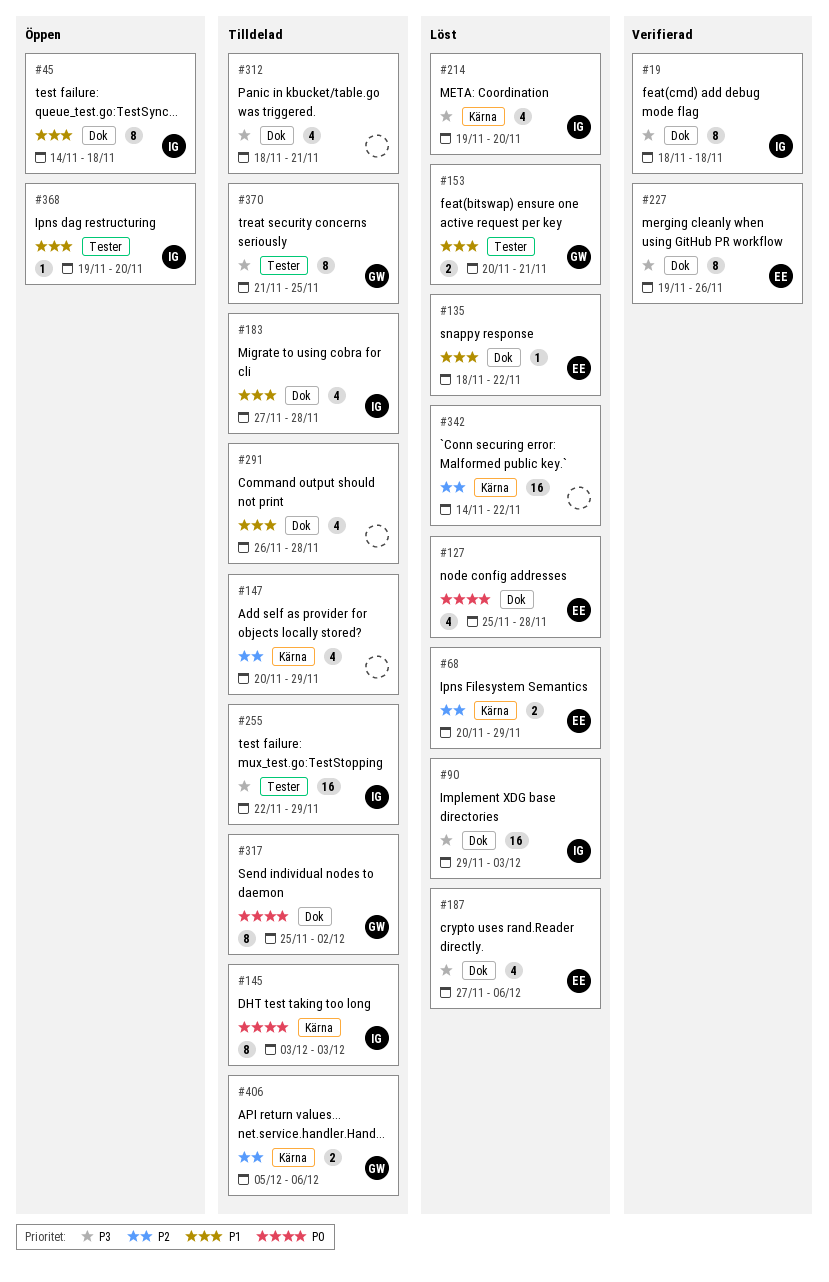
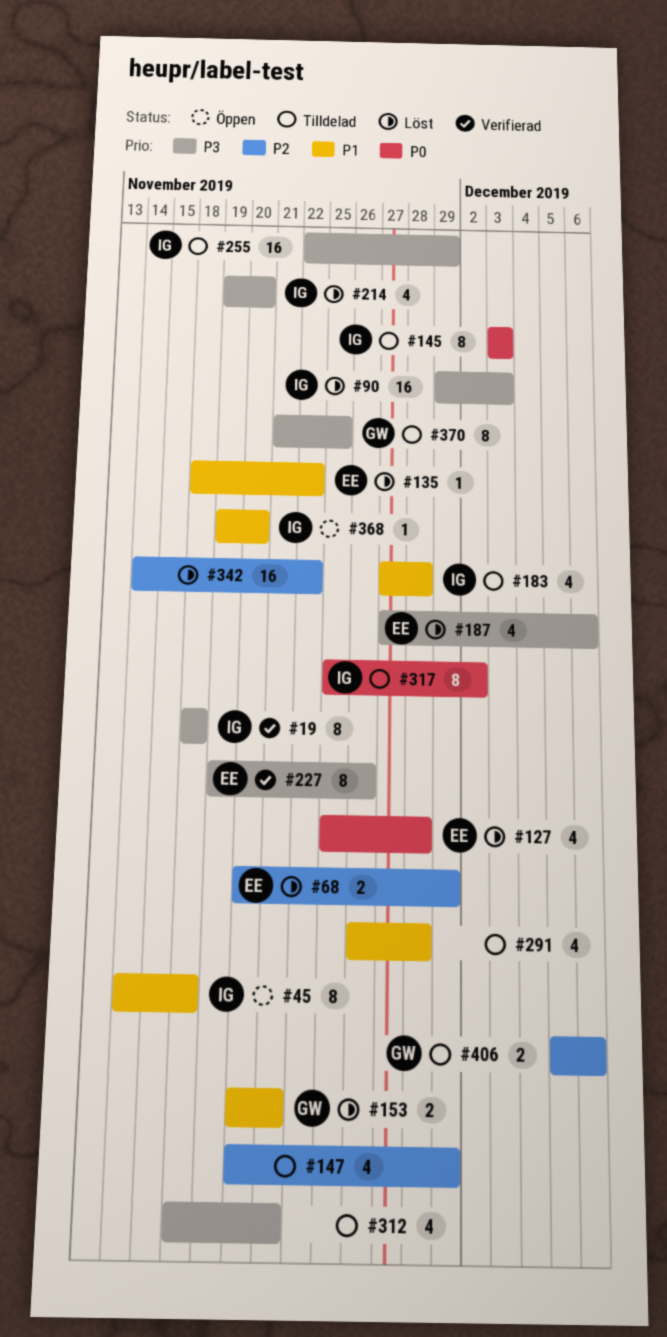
#317, owner: GW -> IG

